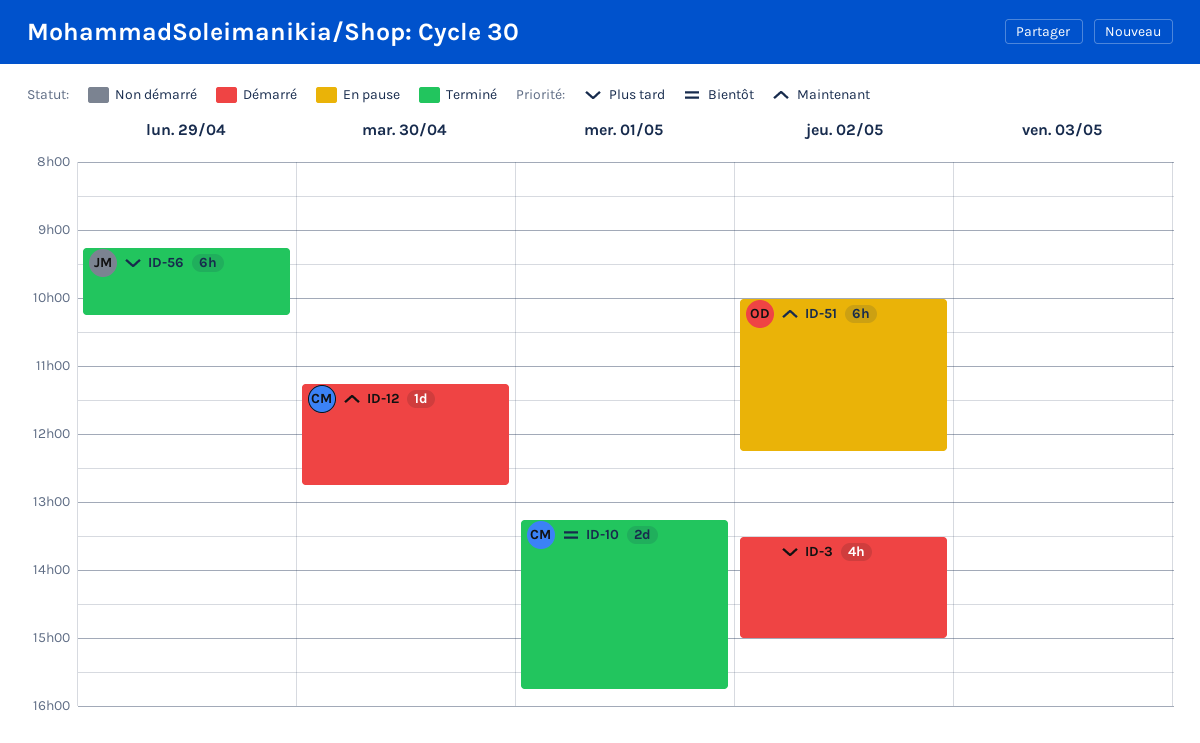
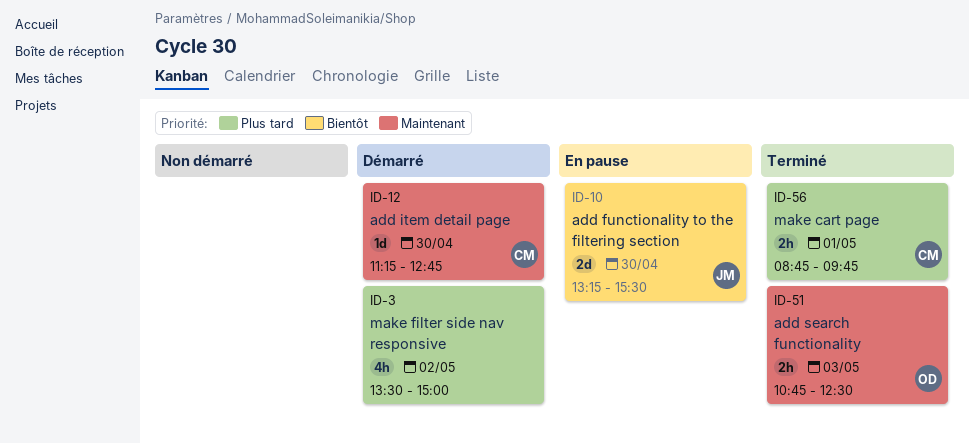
ID-10, status: Terminé -> En pause
ID-10, owner: CM -> JM
ID-10, day: May 1 -> Apr 30
ID-10, ends: 15:45 -> 15:30
ID-51, status: En pause -> Terminé
ID-51, estimate: 6h -> 2h
ID-51, day: May 2 -> May 3
ID-51, begins: 10:00 -> 10:45
ID-51, ends: 12:15 -> 12:30
ID-56, owner: JM -> CM
ID-56, estimate: 6h -> 2h
ID-56, day: Apr 29 -> May 1
ID-56, begins: 09:15 -> 08:45
ID-56, ends: 10:15 -> 09:45

